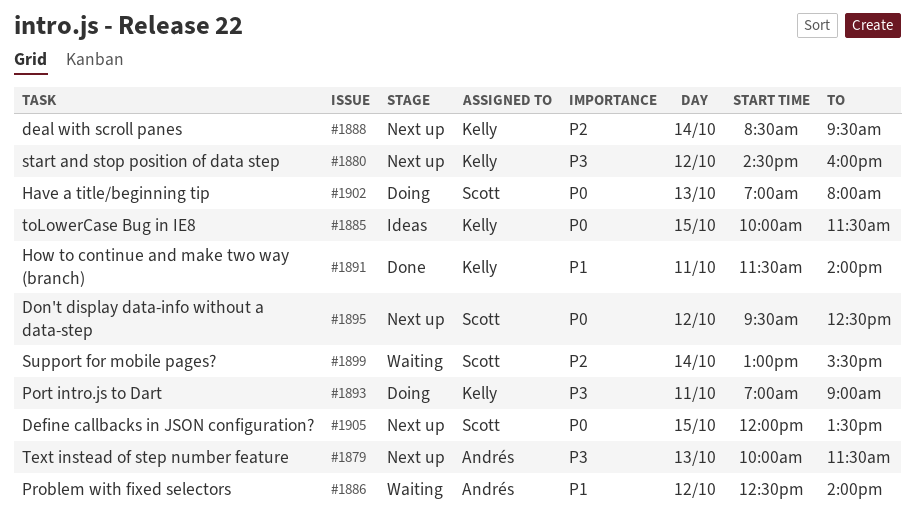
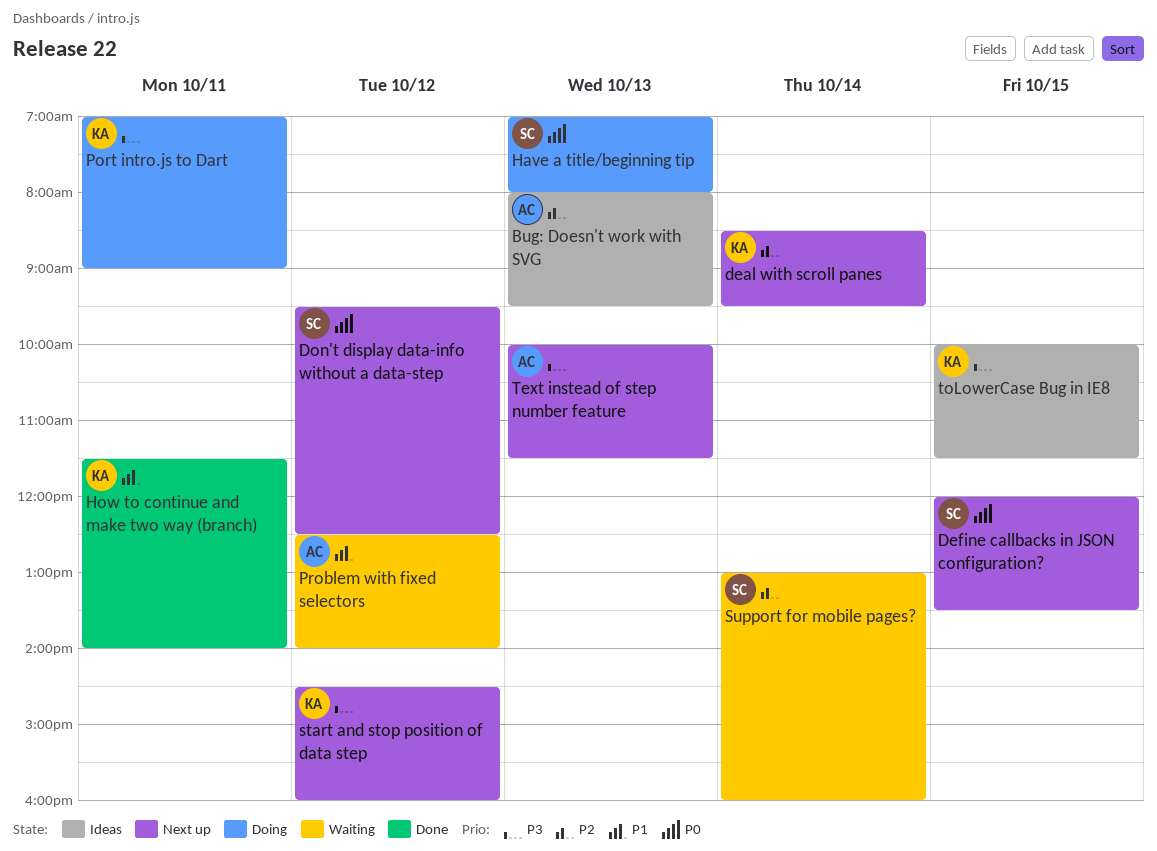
Bug: Doesn't work with SVG: none -> present
Support for mobile pages?, ends: 15:30 -> 16:00
toLowerCase Bug in IE8, priority: P0 -> P3

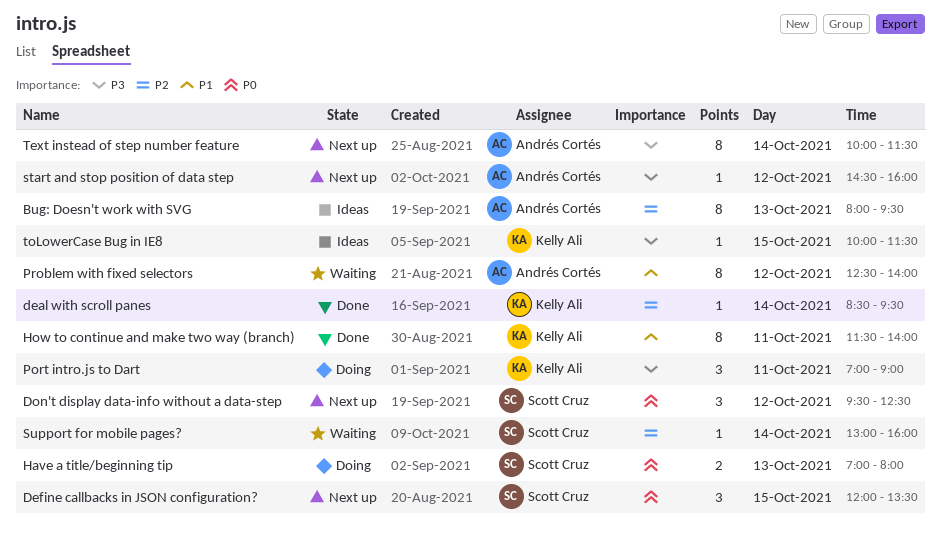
deal with scroll panes, status: Next up -> Done
start and stop position of data step, owner: Kelly Ali -> Andrés Cortés
Text instead of step number feature, day: Oct 13 -> Oct 14

